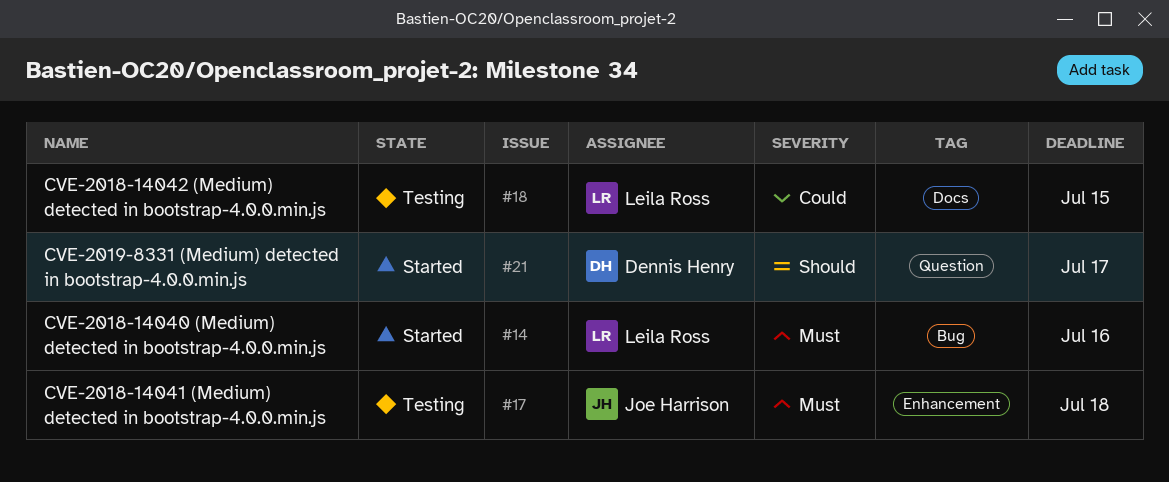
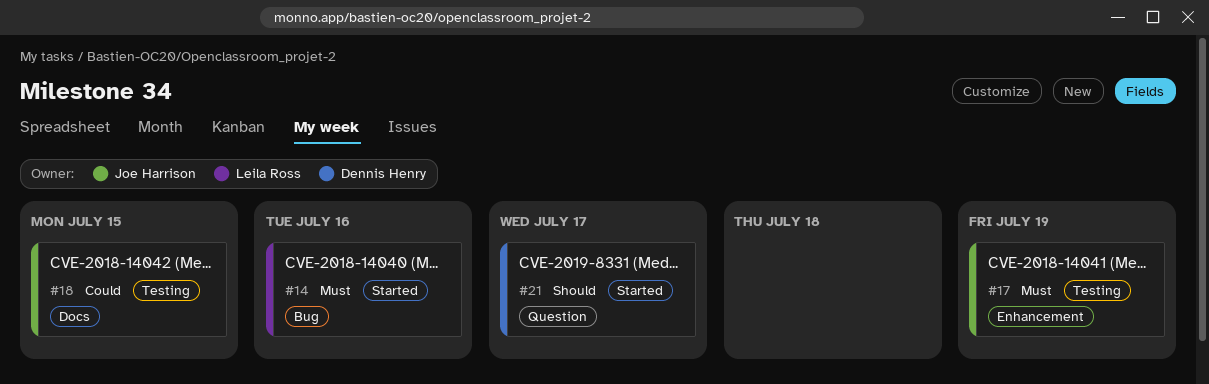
#17, due: Jul 18 -> Jul 19
#18, owner: Leila Ross -> Joe Harrison

